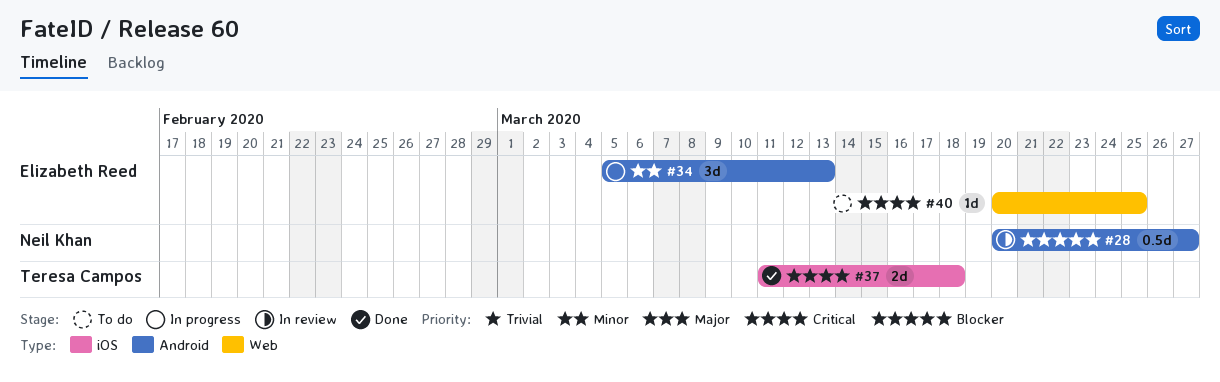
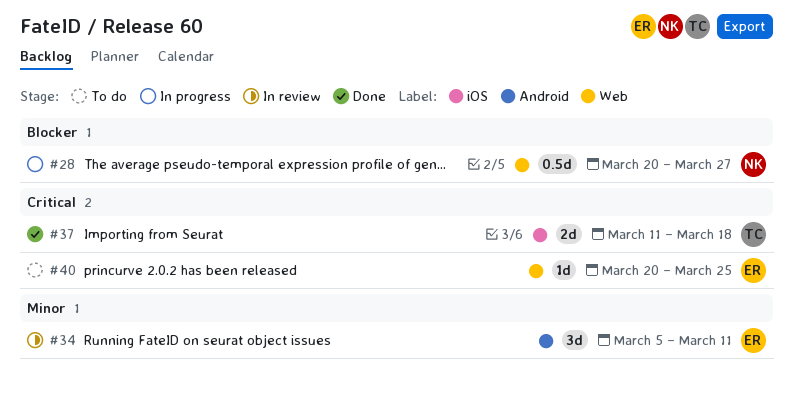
#28, status: In review -> In progress
#28, label: Android -> Web
#34, status: In progress -> In review
#34, due: Mar 13 -> Mar 11

